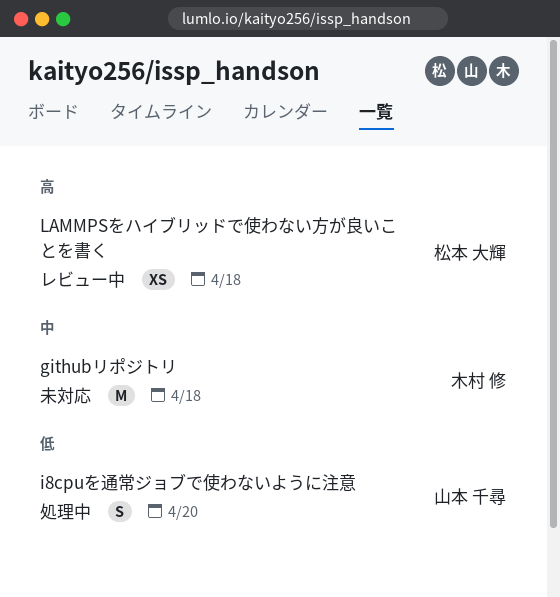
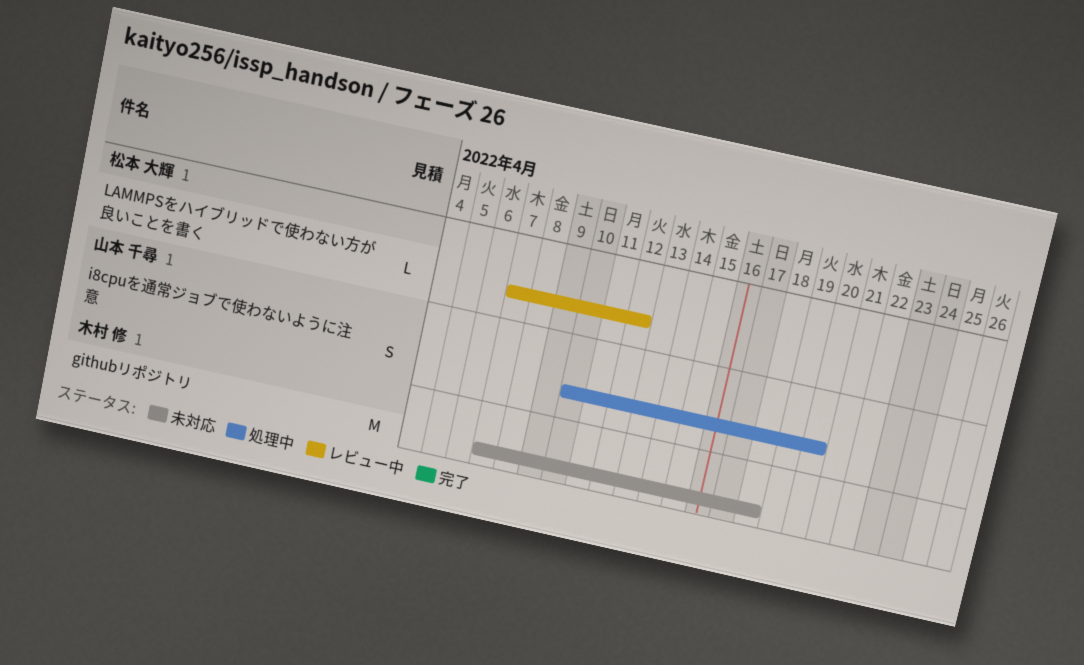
LAMMPSをハイブリッドで使わない方が良いことを書く, estimate: XS -> L
LAMMPSをハイブリッドで使わない方が良いことを書く, due: Apr 18 -> Apr 12

